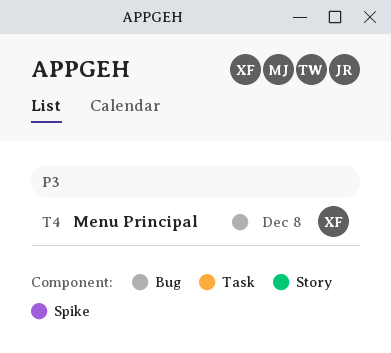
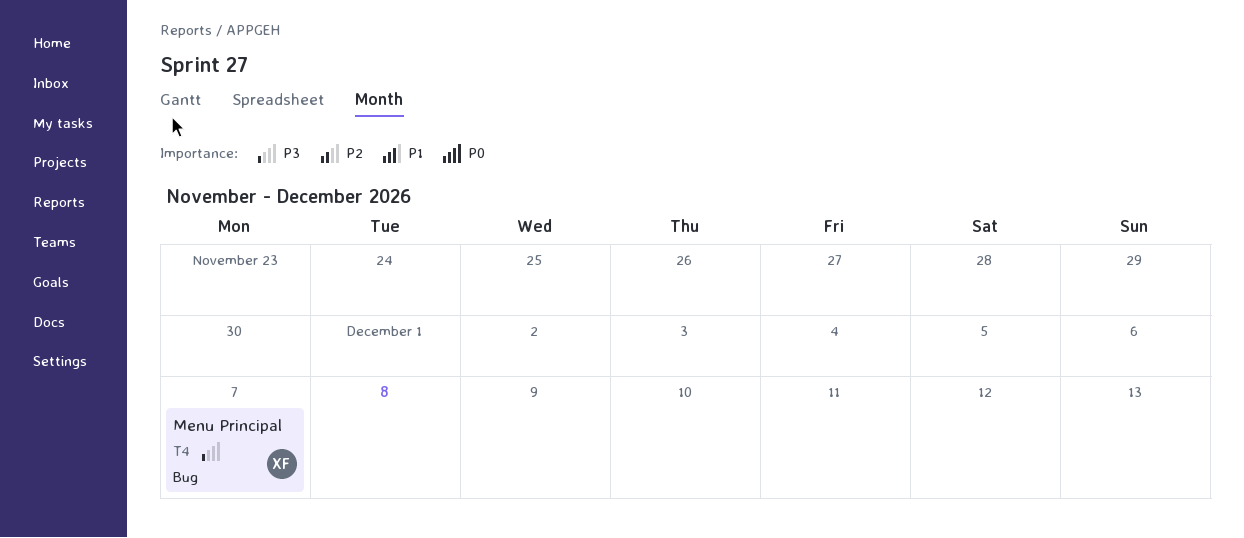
T4, due: Dec 8 -> Dec 7

